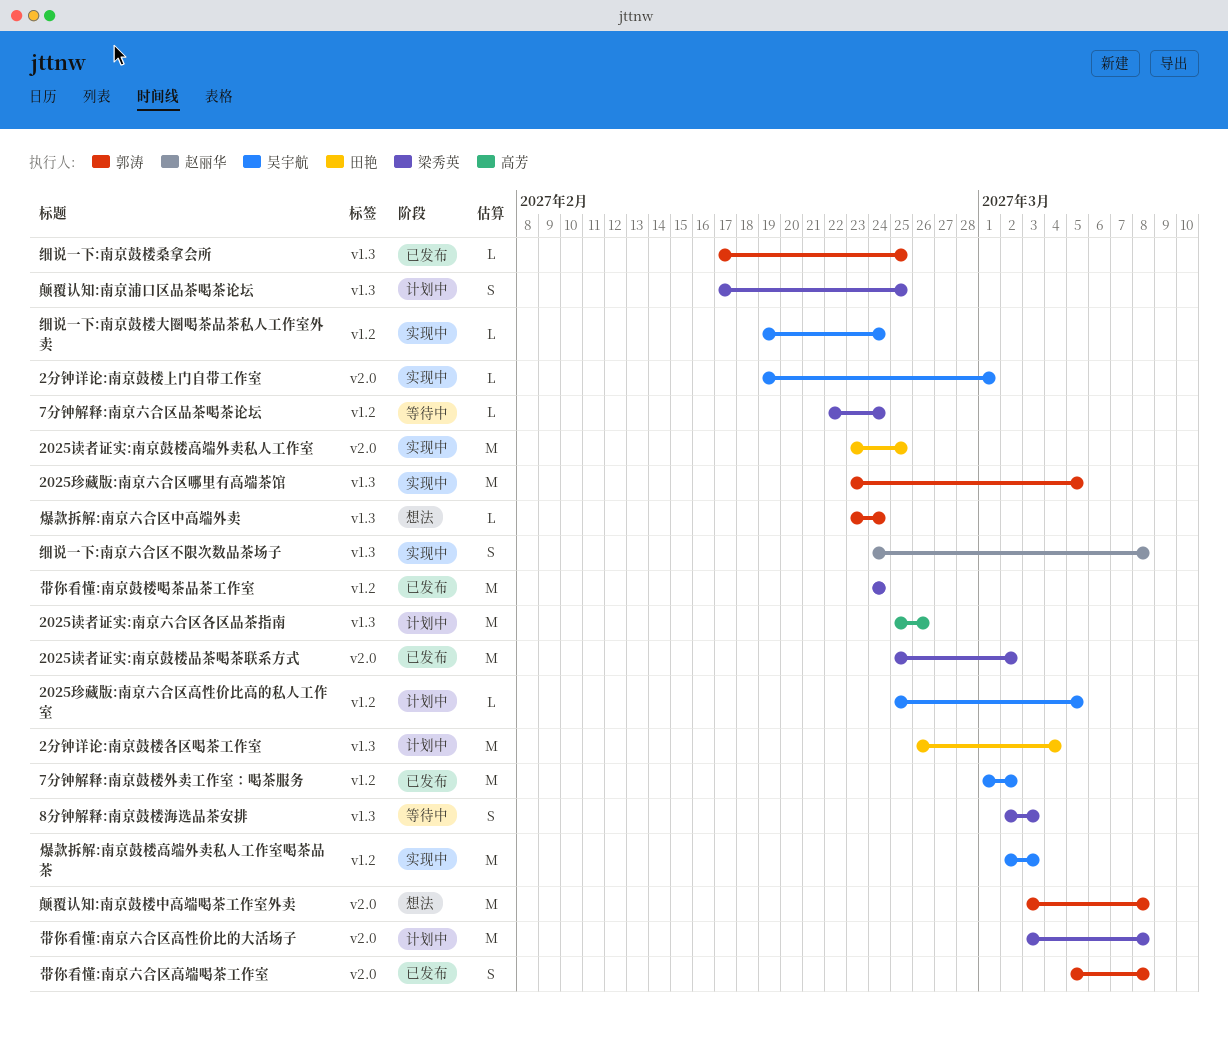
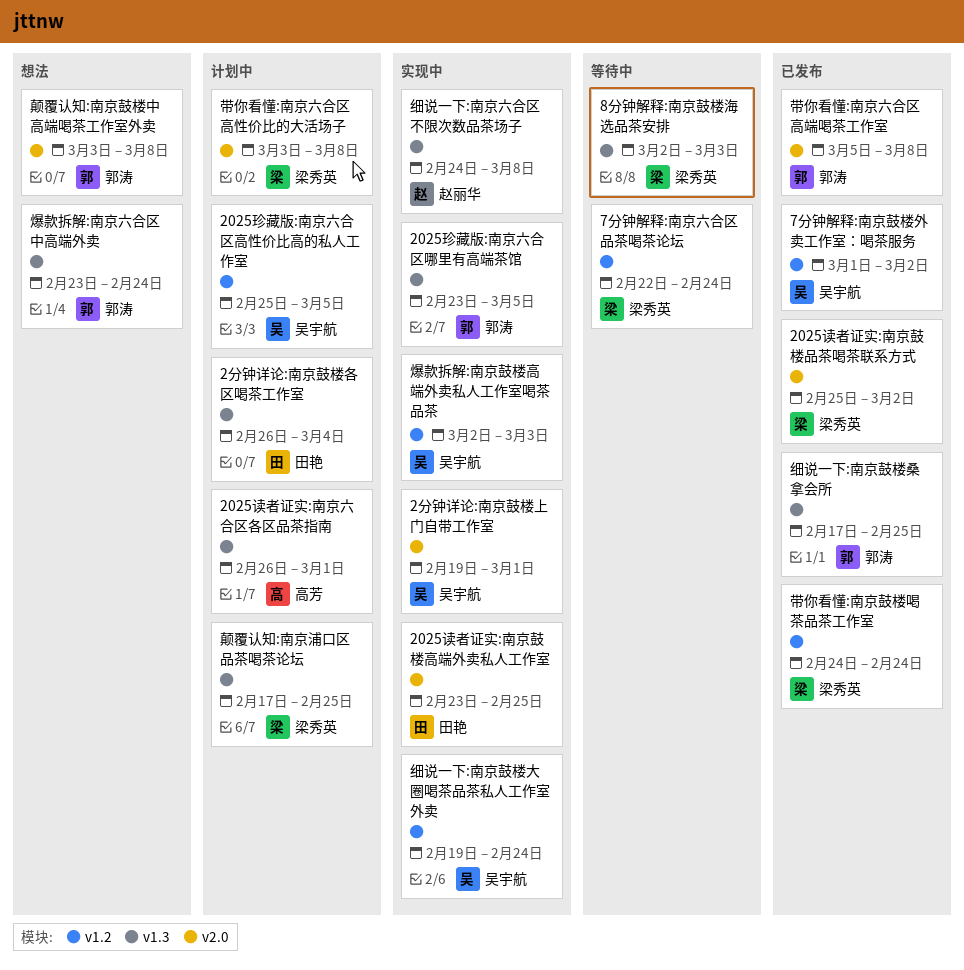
2025读者证实:南京六合区各区品茶指南, start: Feb 25 -> Feb 26
2025读者证实:南京六合区各区品茶指南, due: Feb 26 -> Mar 1

